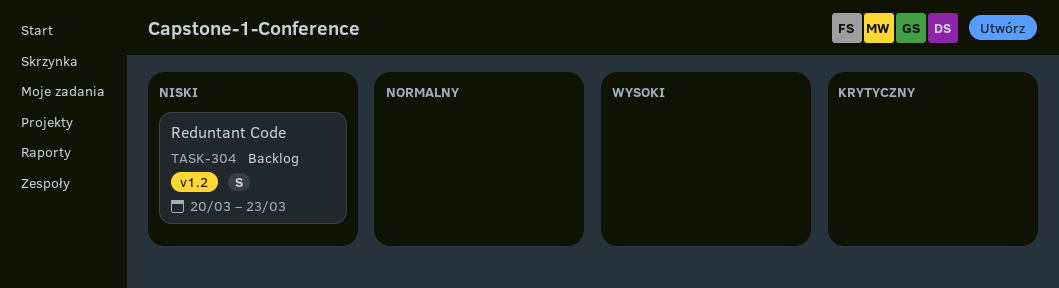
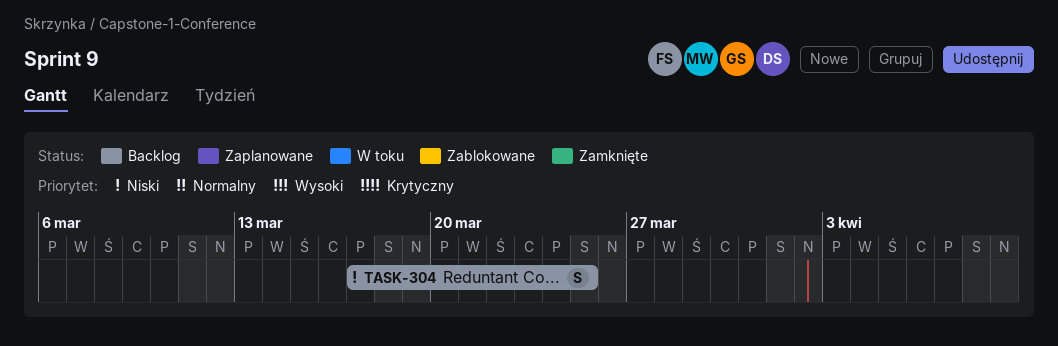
TASK-304, start: Mar 20 -> Mar 17
TASK-304, due: Mar 23 -> Mar 25

